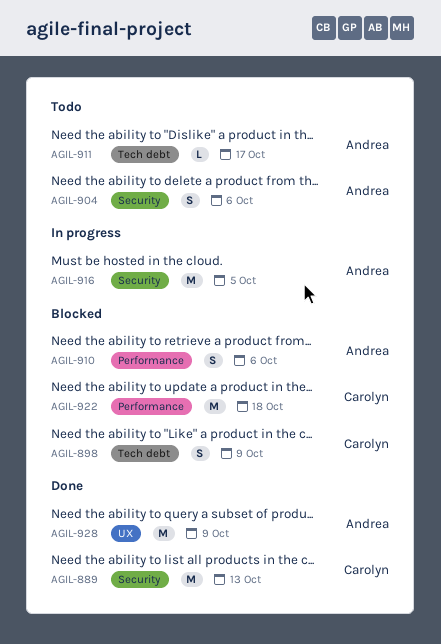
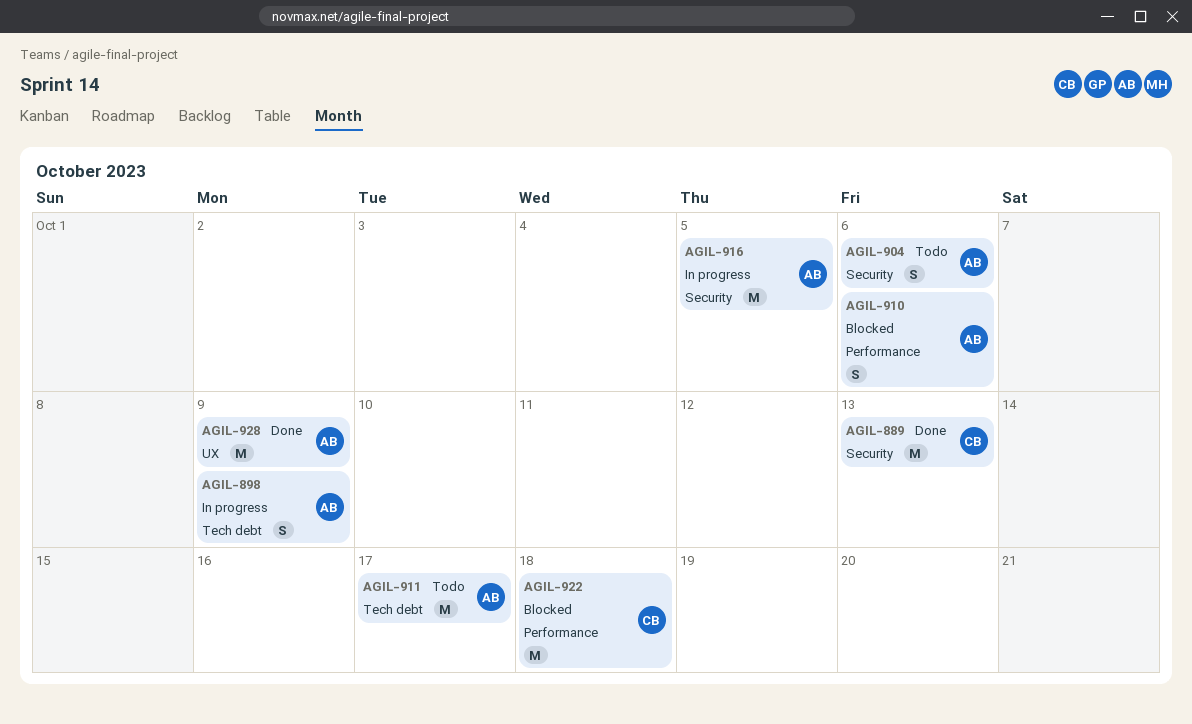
AGIL-898, status: Blocked -> In progress
AGIL-898, owner: Carolyn -> Andrea
AGIL-911, estimate: L -> M

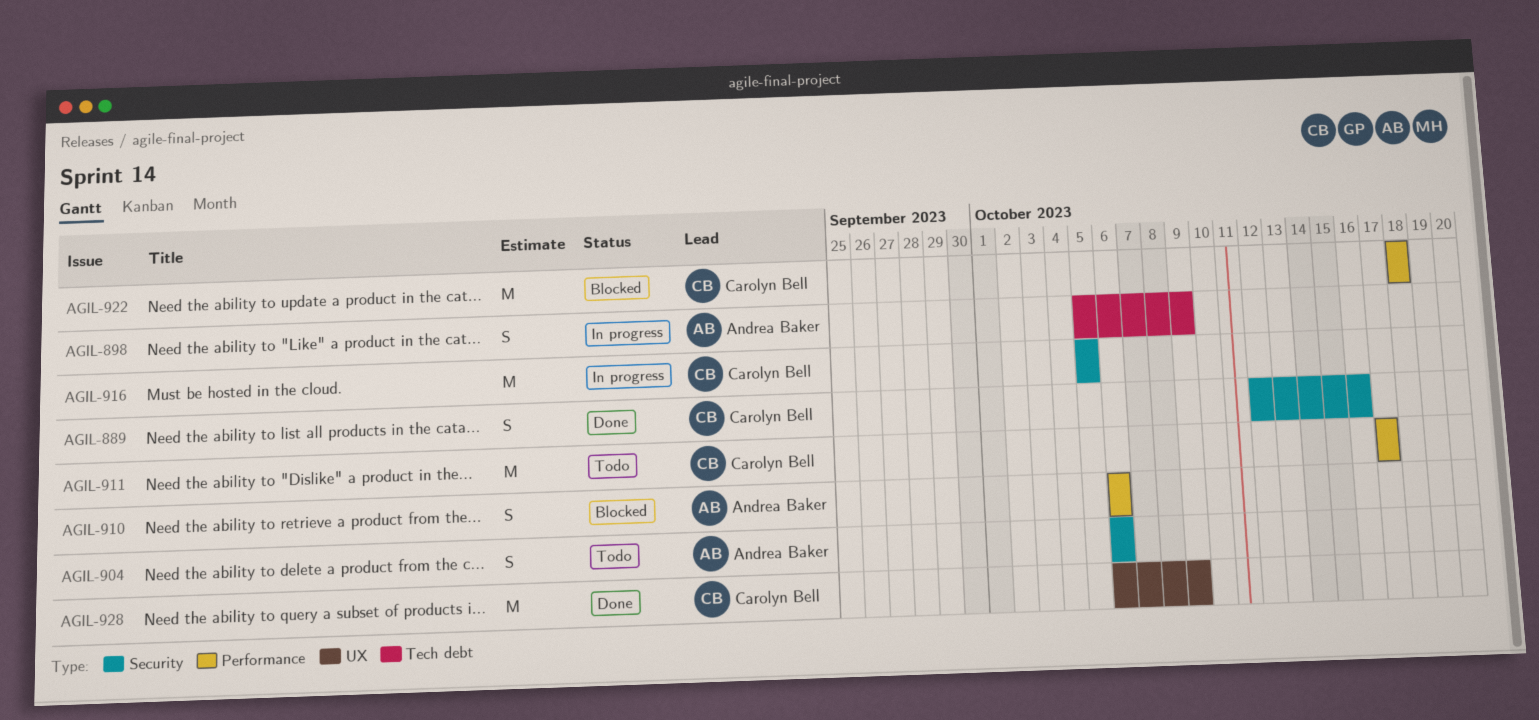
AGIL-889, estimate: M -> S
AGIL-889, due: Oct 13 -> Oct 16
AGIL-911, owner: Andrea Baker -> Carolyn Bell
AGIL-911, label: Tech debt -> Performance
AGIL-916, owner: Andrea Baker -> Carolyn Bell
AGIL-928, owner: Andrea Baker -> Carolyn Bell

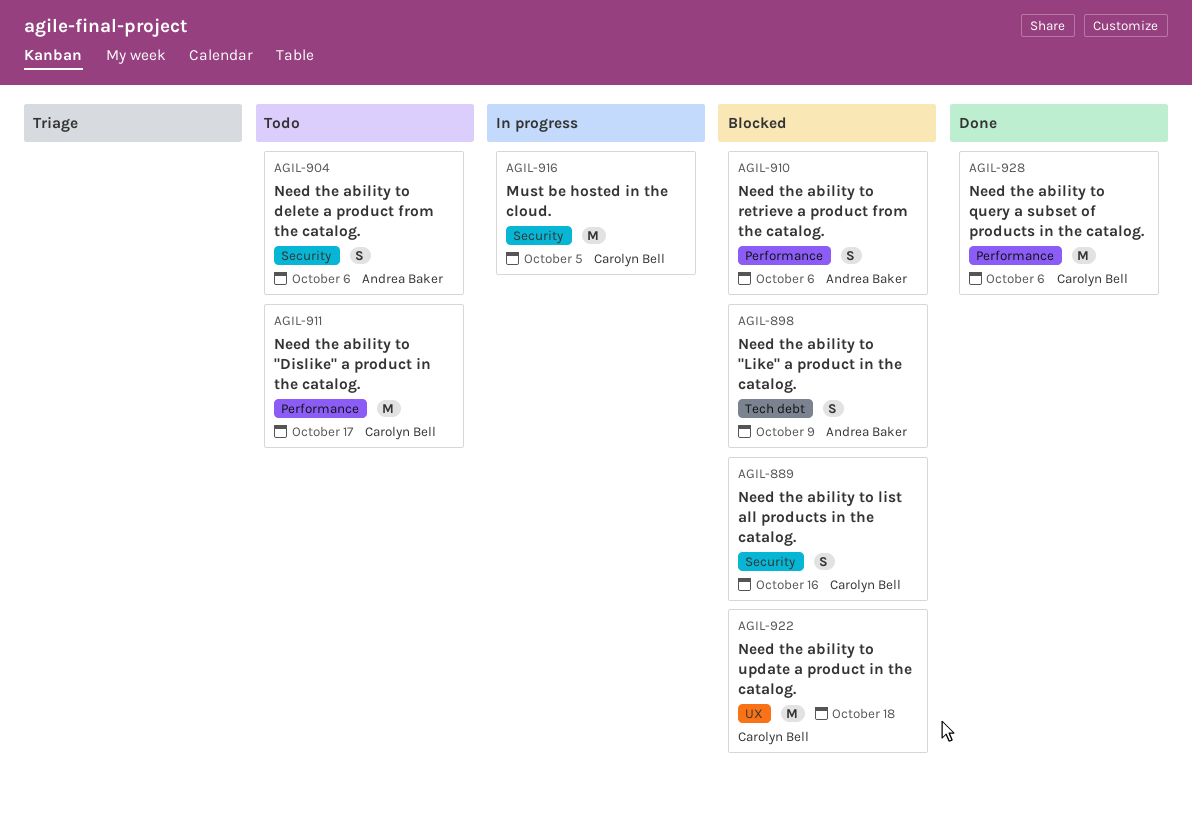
AGIL-889, status: Done -> Blocked
AGIL-898, status: In progress -> Blocked
AGIL-922, label: Performance -> UX
AGIL-928, label: UX -> Performance
AGIL-928, due: Oct 9 -> Oct 6

